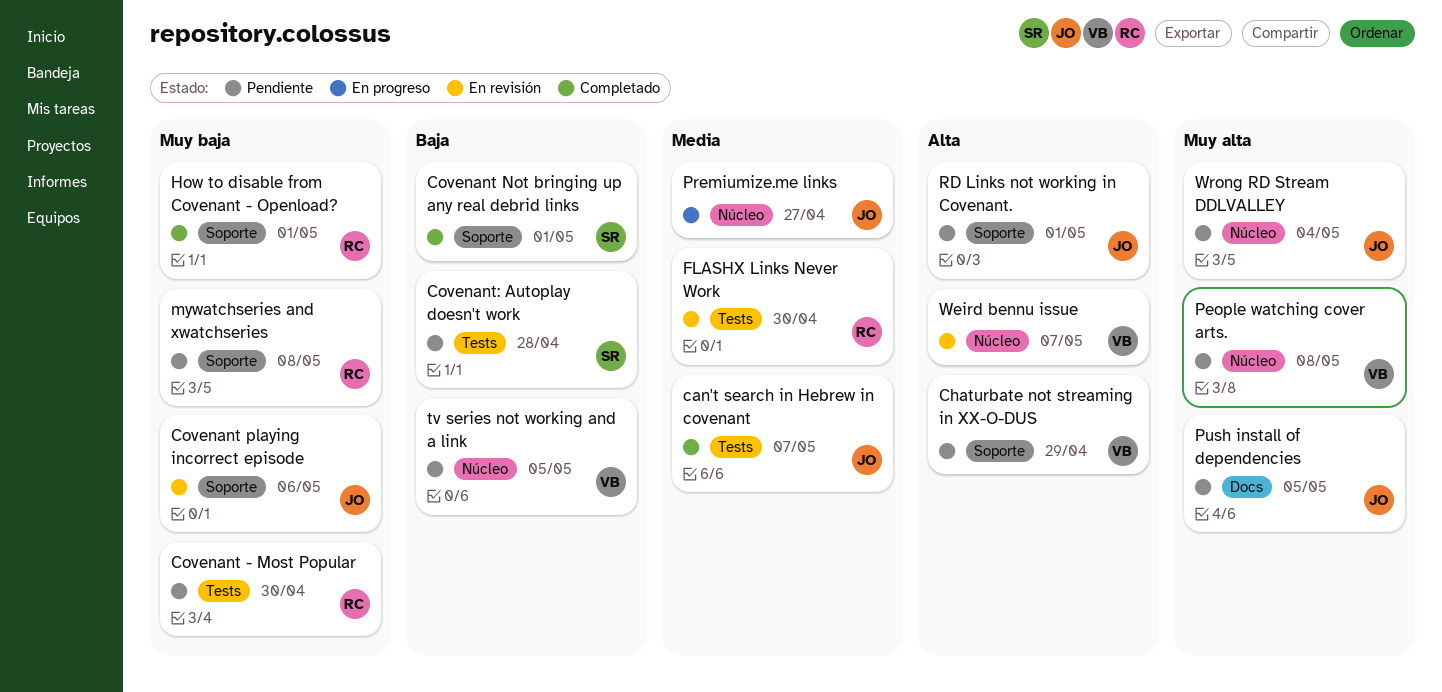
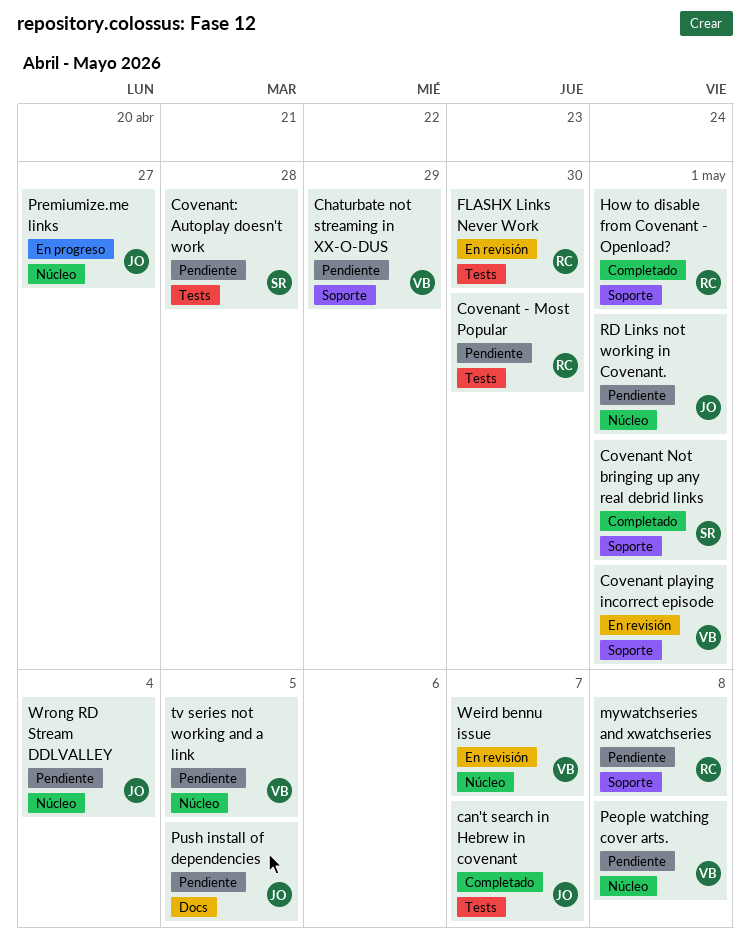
Covenant playing incorrect episode, owner: JO -> VB
Covenant playing incorrect episode, due: May 6 -> May 1
RD Links not working in Covenant., label: Soporte -> Núcleo

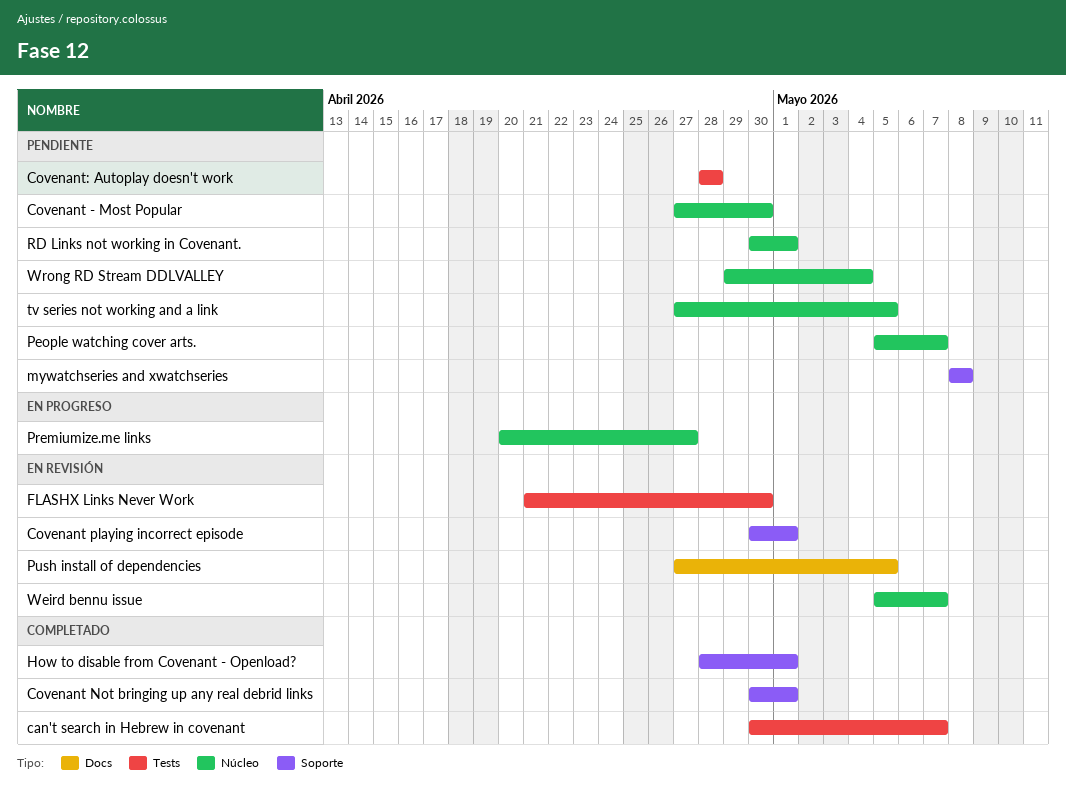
Chaturbate not streaming in XX-O-DUS: present -> none
Covenant - Most Popular, label: Tests -> Núcleo
People watching cover arts., due: May 8 -> May 7
Push install of dependencies, status: Pendiente -> En revisión

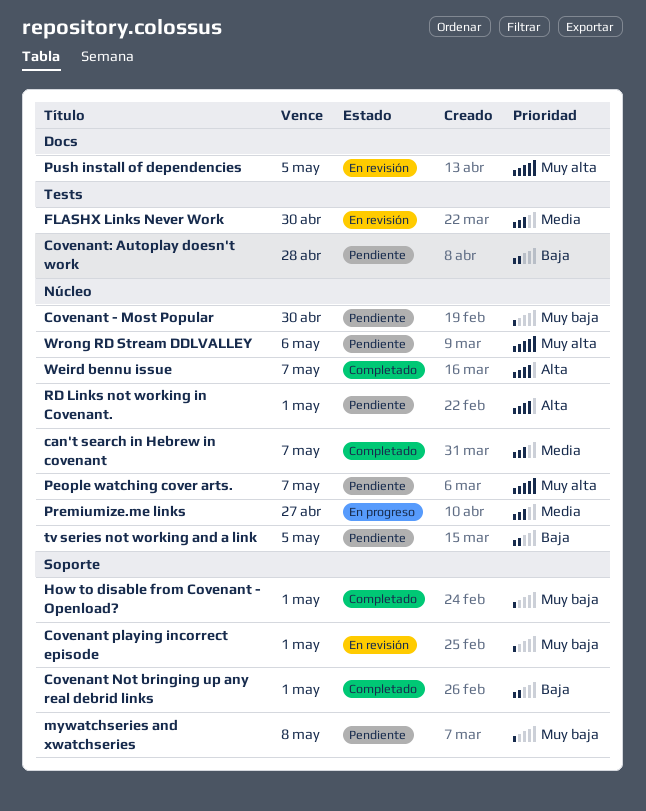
can't search in Hebrew in covenant, label: Tests -> Núcleo
Weird bennu issue, status: En revisión -> Completado
Wrong RD Stream DDLVALLEY, due: May 4 -> May 6

